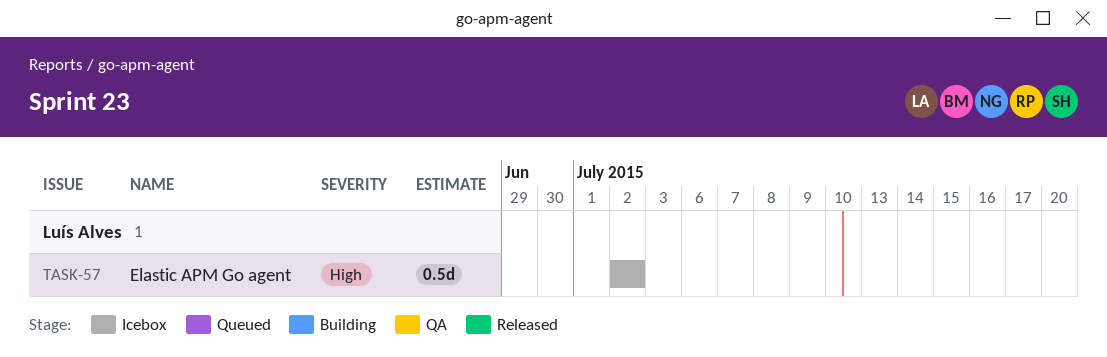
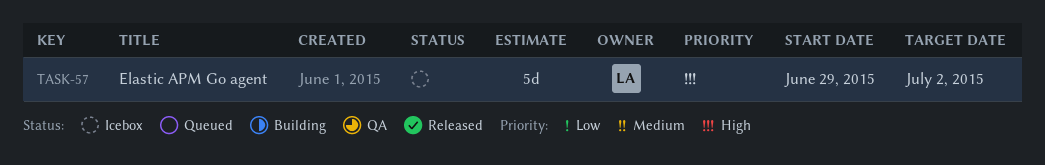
TASK-57, estimate: 0.5d -> 5d
TASK-57, start: Jul 2 -> Jun 29

